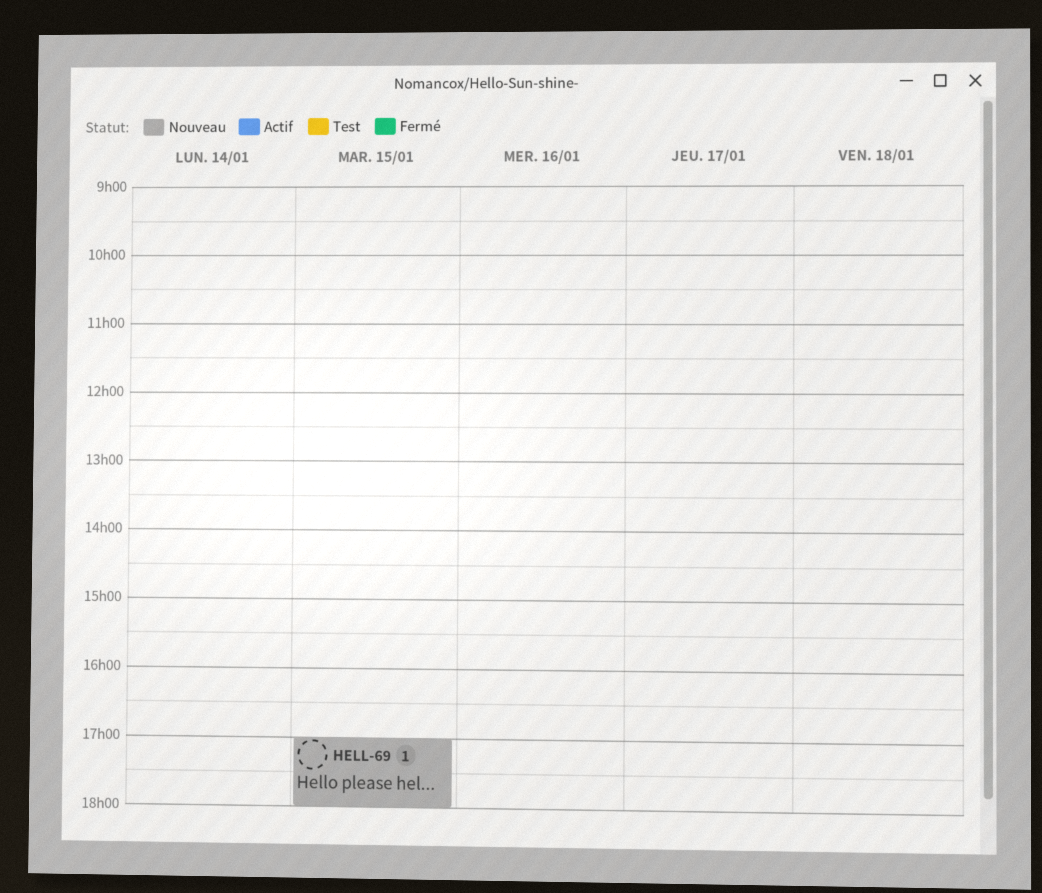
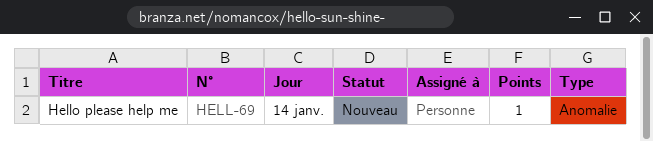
HELL-69, day: Jan 15 -> Jan 14

